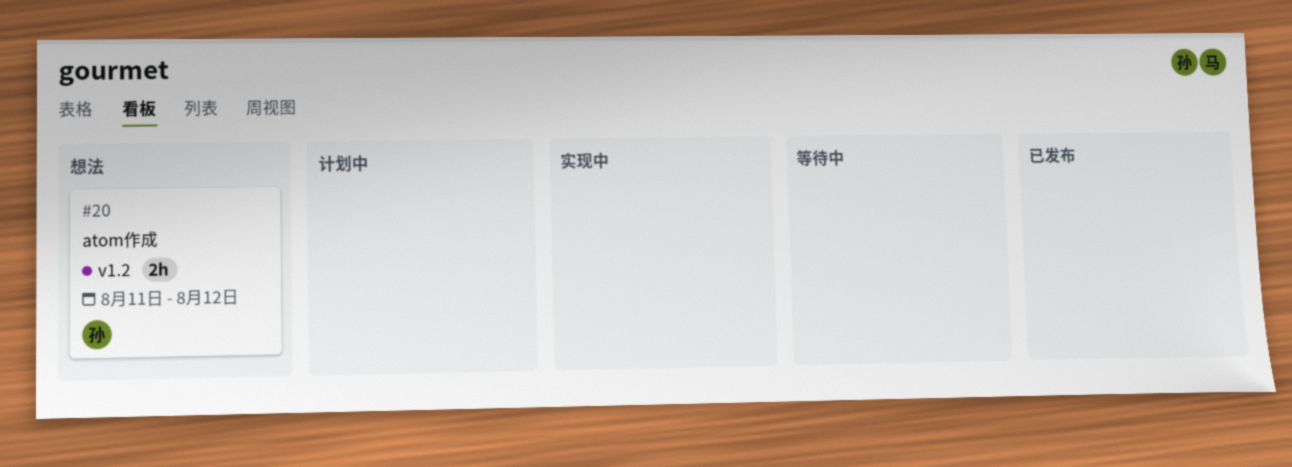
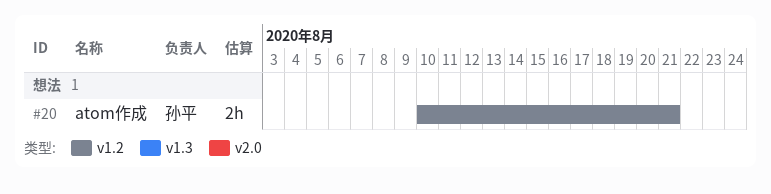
#20, start: Aug 11 -> Aug 10
#20, due: Aug 12 -> Aug 21

